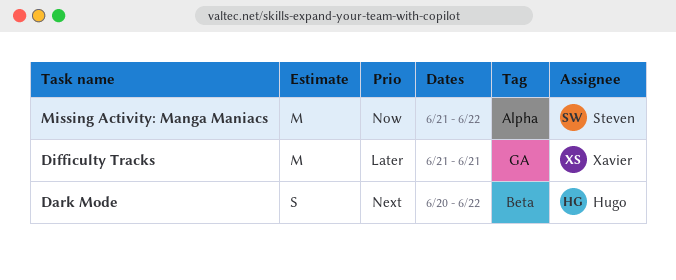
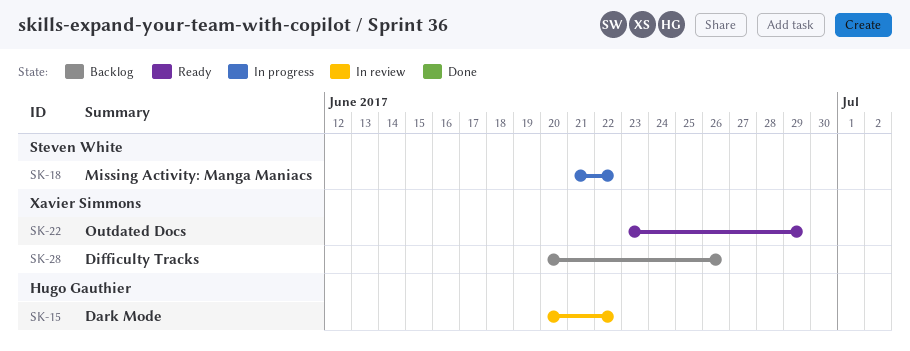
Difficulty Tracks, start: Jun 21 -> Jun 20
Difficulty Tracks, due: Jun 21 -> Jun 26
Outdated Docs: none -> present

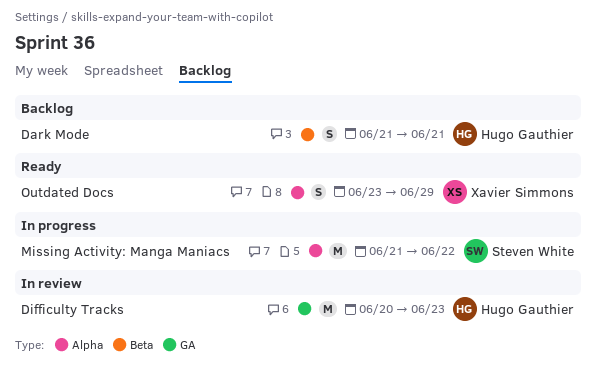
Dark Mode, status: In review -> Backlog
Dark Mode, start: Jun 20 -> Jun 21
Dark Mode, due: Jun 22 -> Jun 21
Difficulty Tracks, status: Backlog -> In review
Difficulty Tracks, owner: Xavier Simmons -> Hugo Gauthier
Difficulty Tracks, due: Jun 26 -> Jun 23

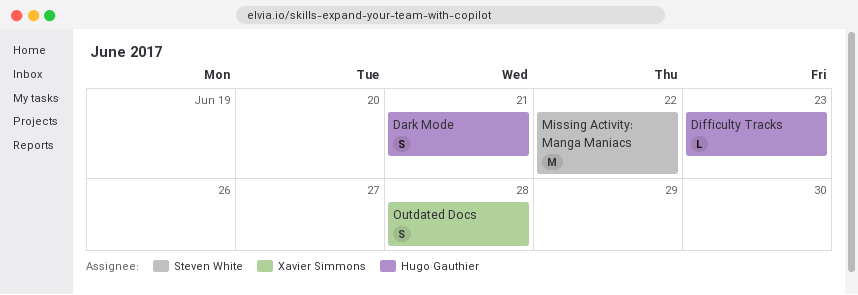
Difficulty Tracks, estimate: M -> L
Outdated Docs, due: Jun 29 -> Jun 28

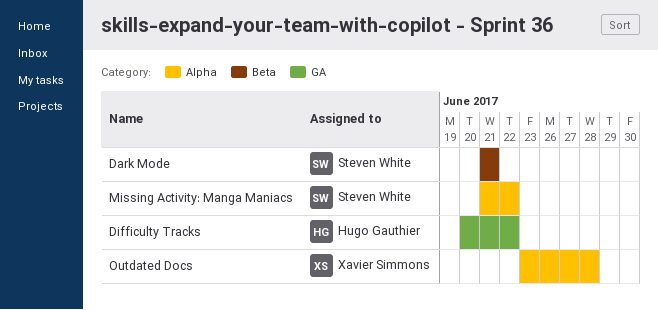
Dark Mode, owner: Hugo Gauthier -> Steven White
Difficulty Tracks, due: Jun 23 -> Jun 22

